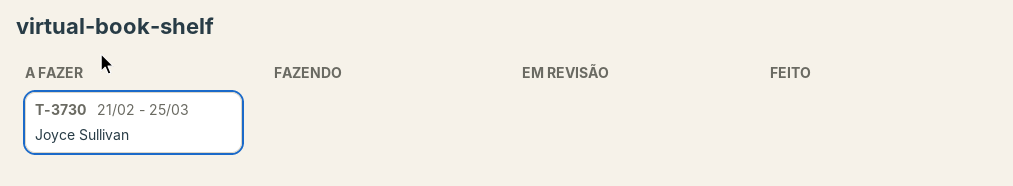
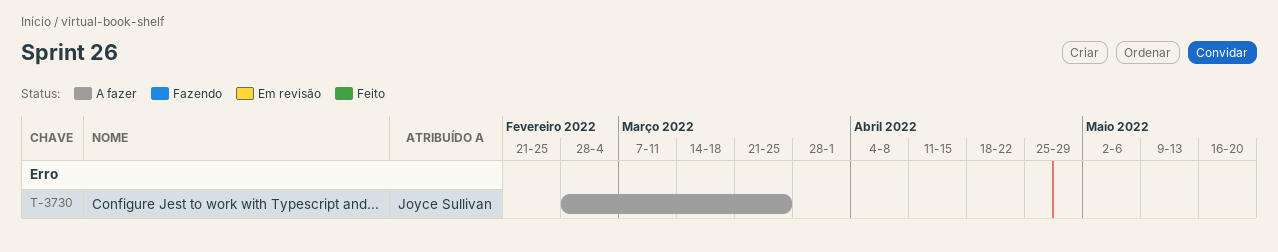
T-3730, start: Feb 21 -> Feb 28

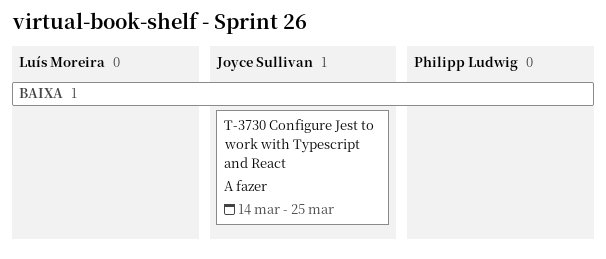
T-3730, start: Feb 28 -> Mar 14

